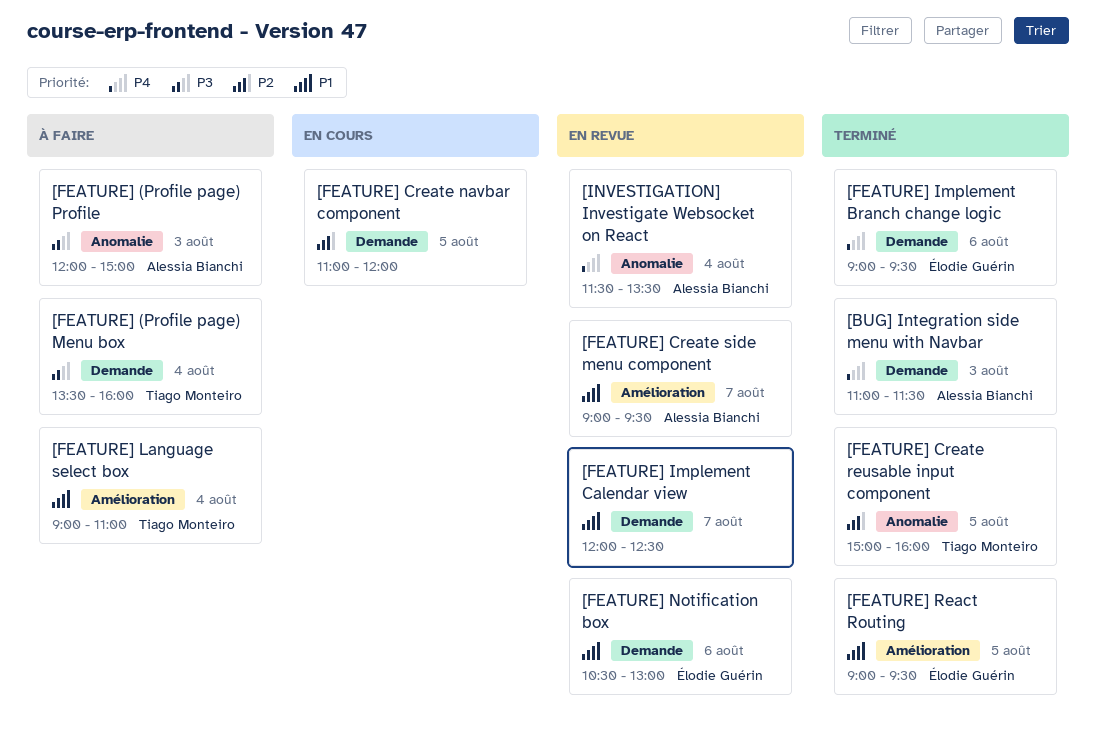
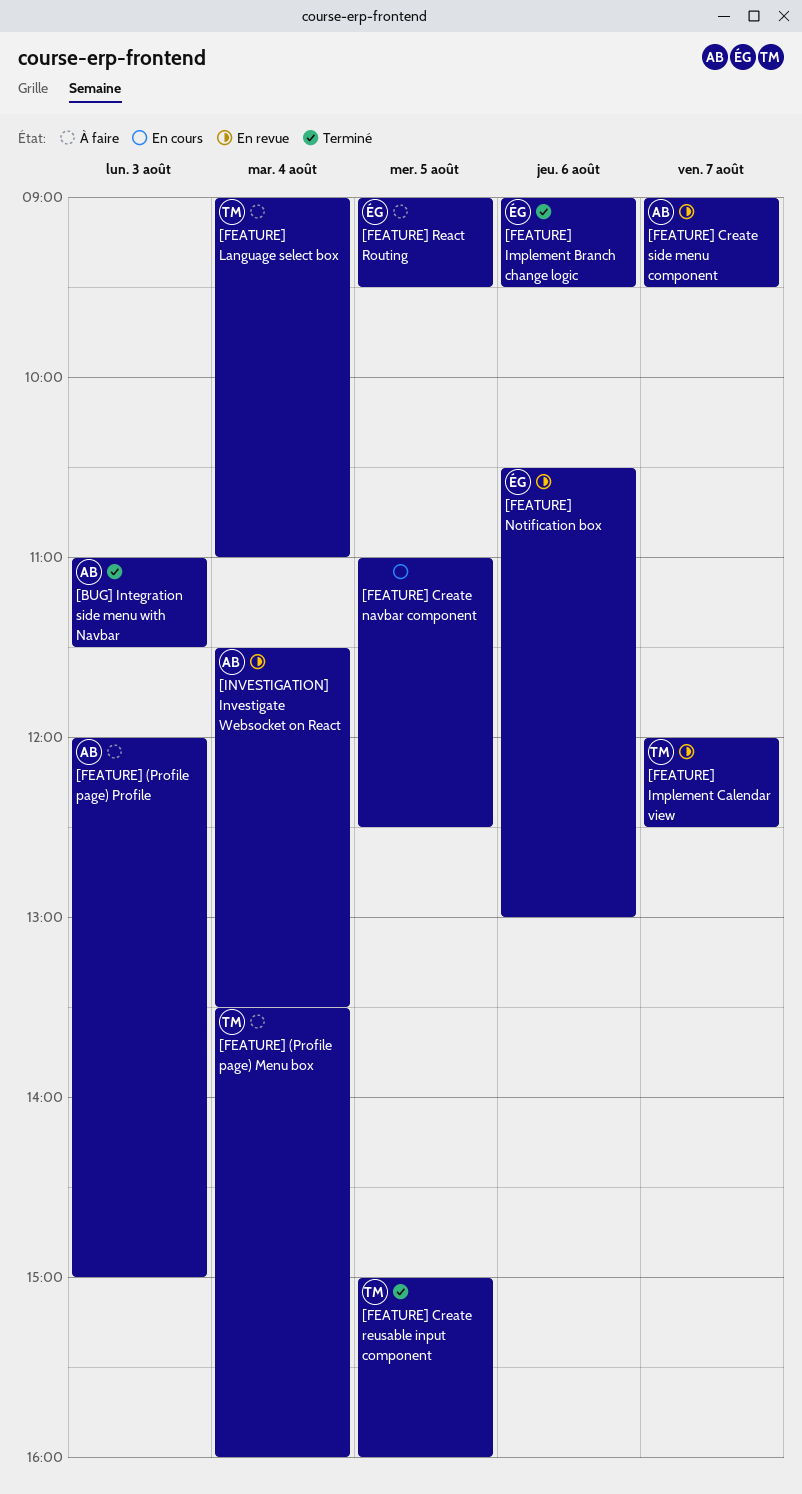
[FEATURE] Create navbar component, ends: 12:00 -> 12:30
[FEATURE] Implement Calendar view, owner: none -> Tiago Monteiro
[FEATURE] React Routing, status: Terminé -> À faire

